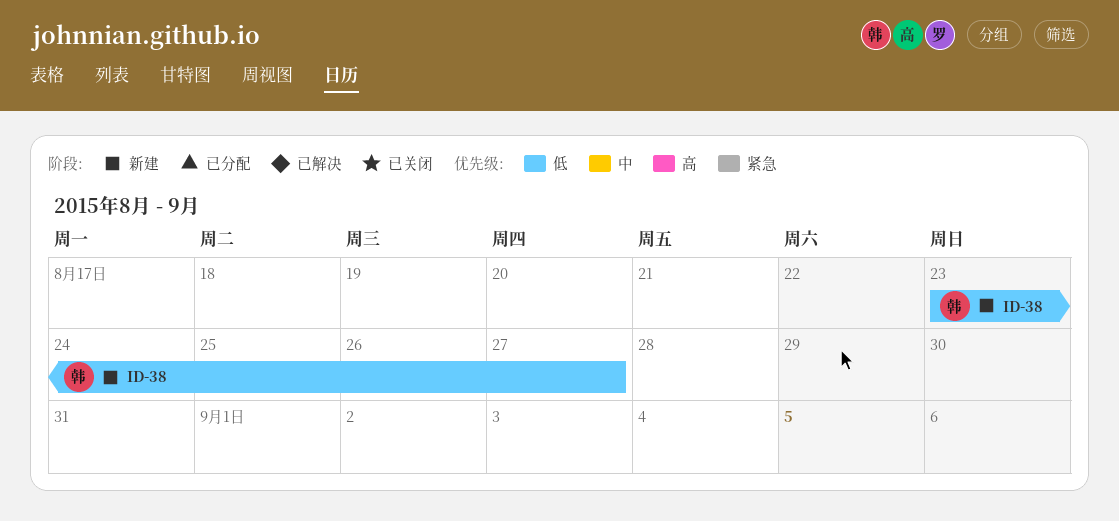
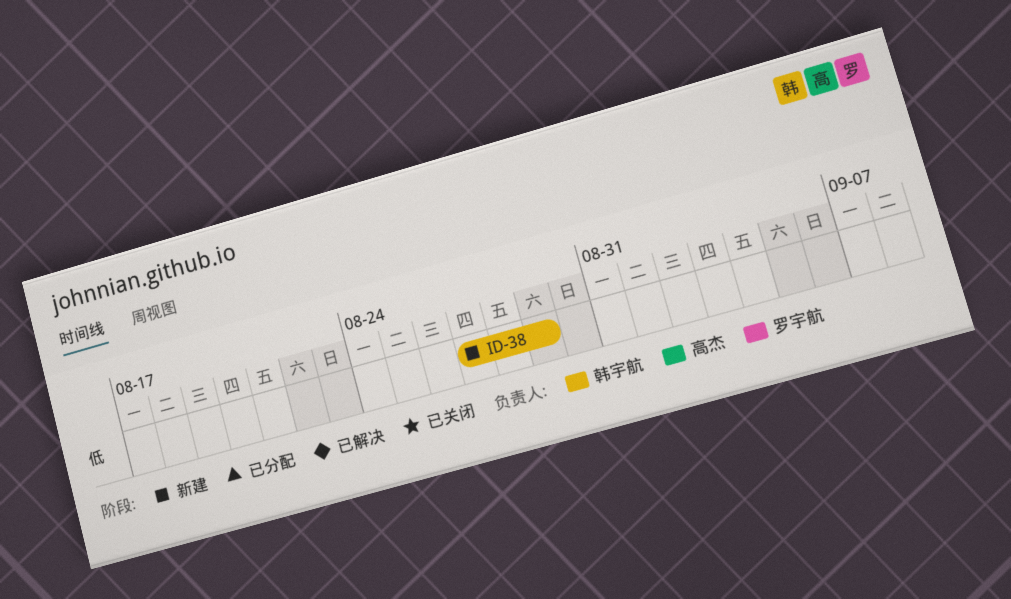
ID-38, start: Aug 23 -> Aug 27
ID-38, due: Aug 27 -> Aug 29

